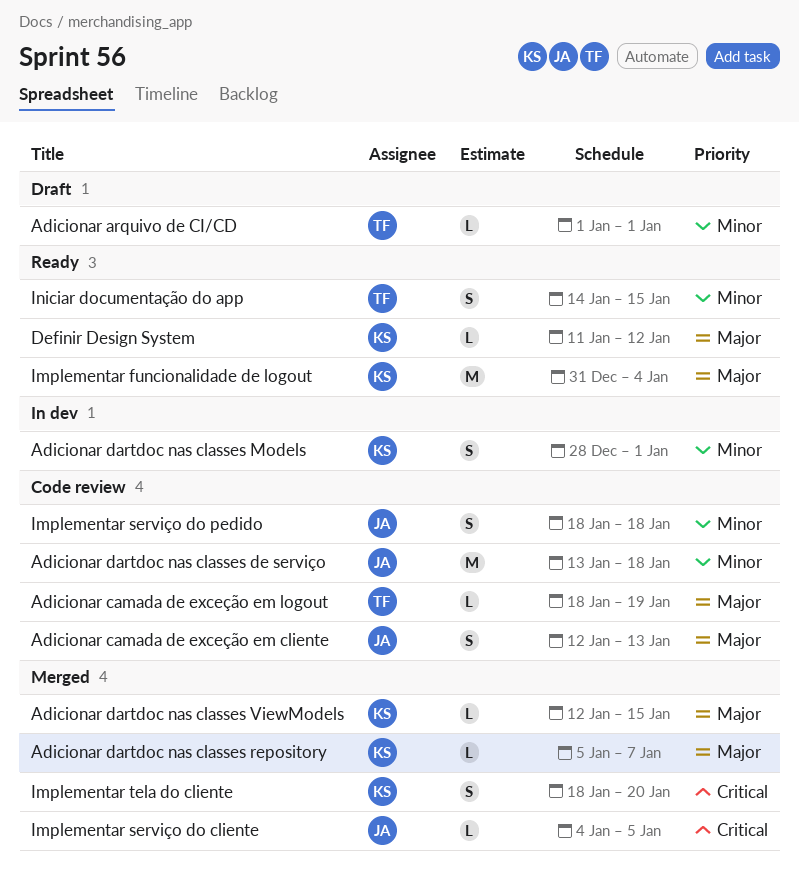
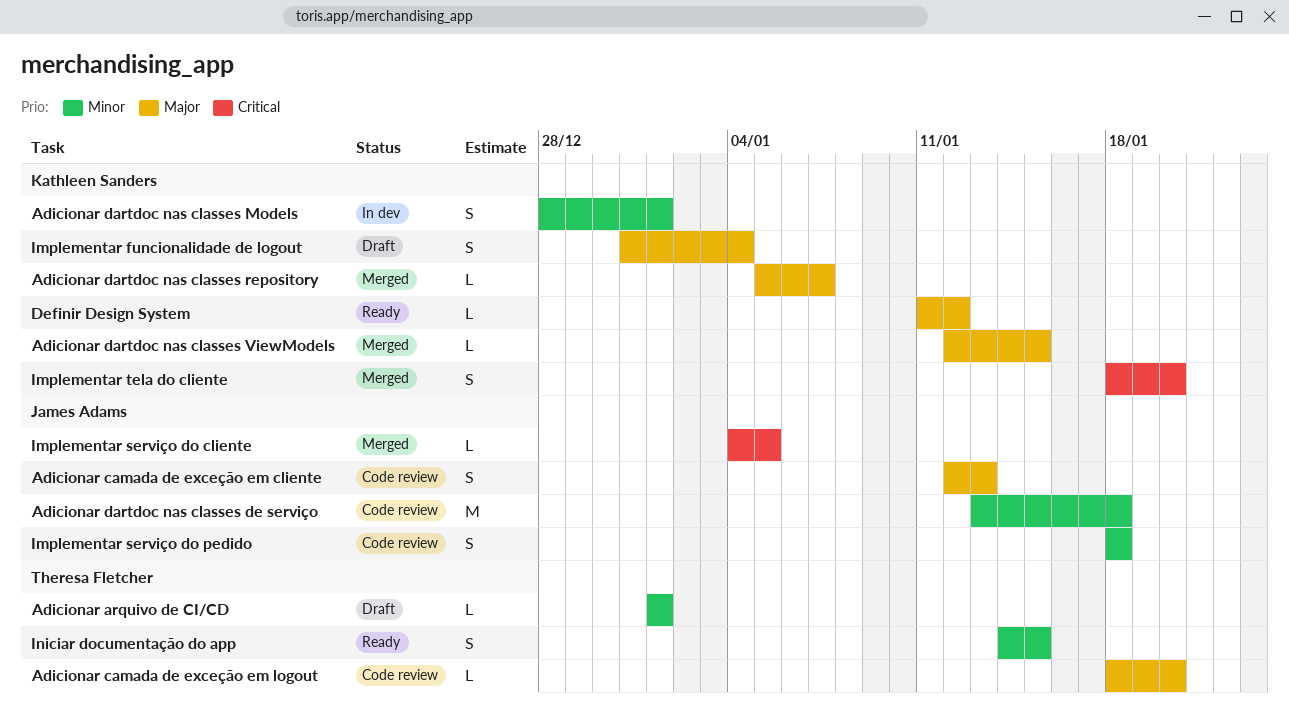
Adicionar camada de exceção em logout, due: Jan 19 -> Jan 20
Implementar funcionalidade de logout, status: Ready -> Draft
Implementar funcionalidade de logout, estimate: M -> S

